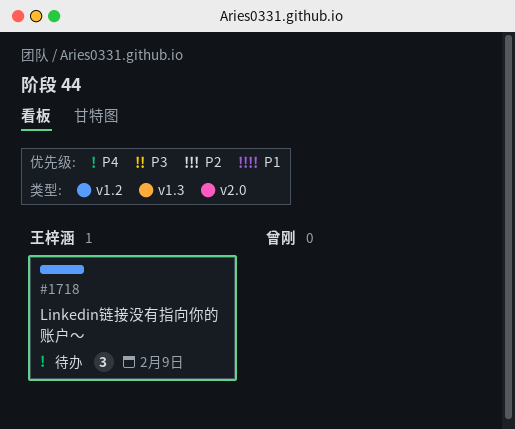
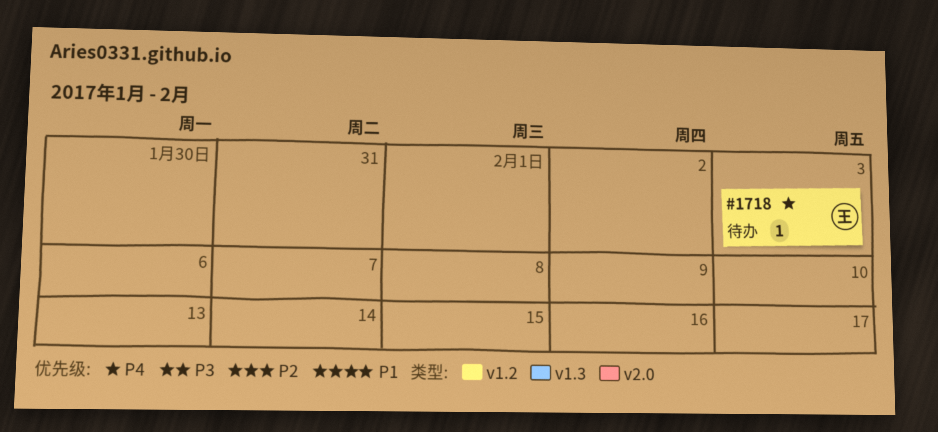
#1718, estimate: 3 -> 1
#1718, due: Feb 9 -> Feb 3

